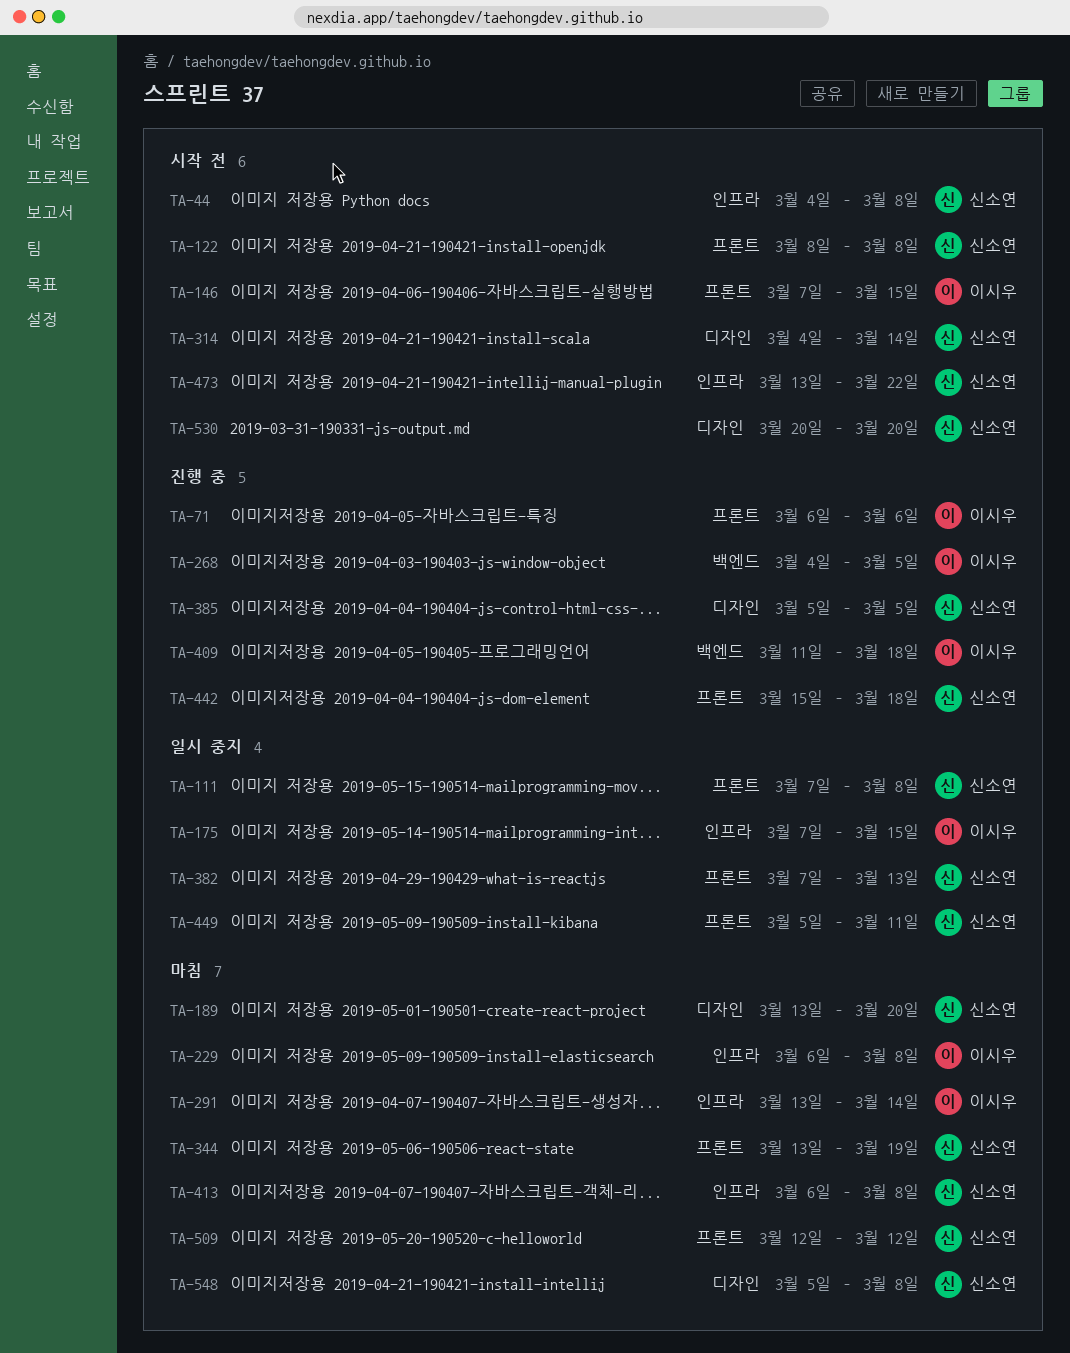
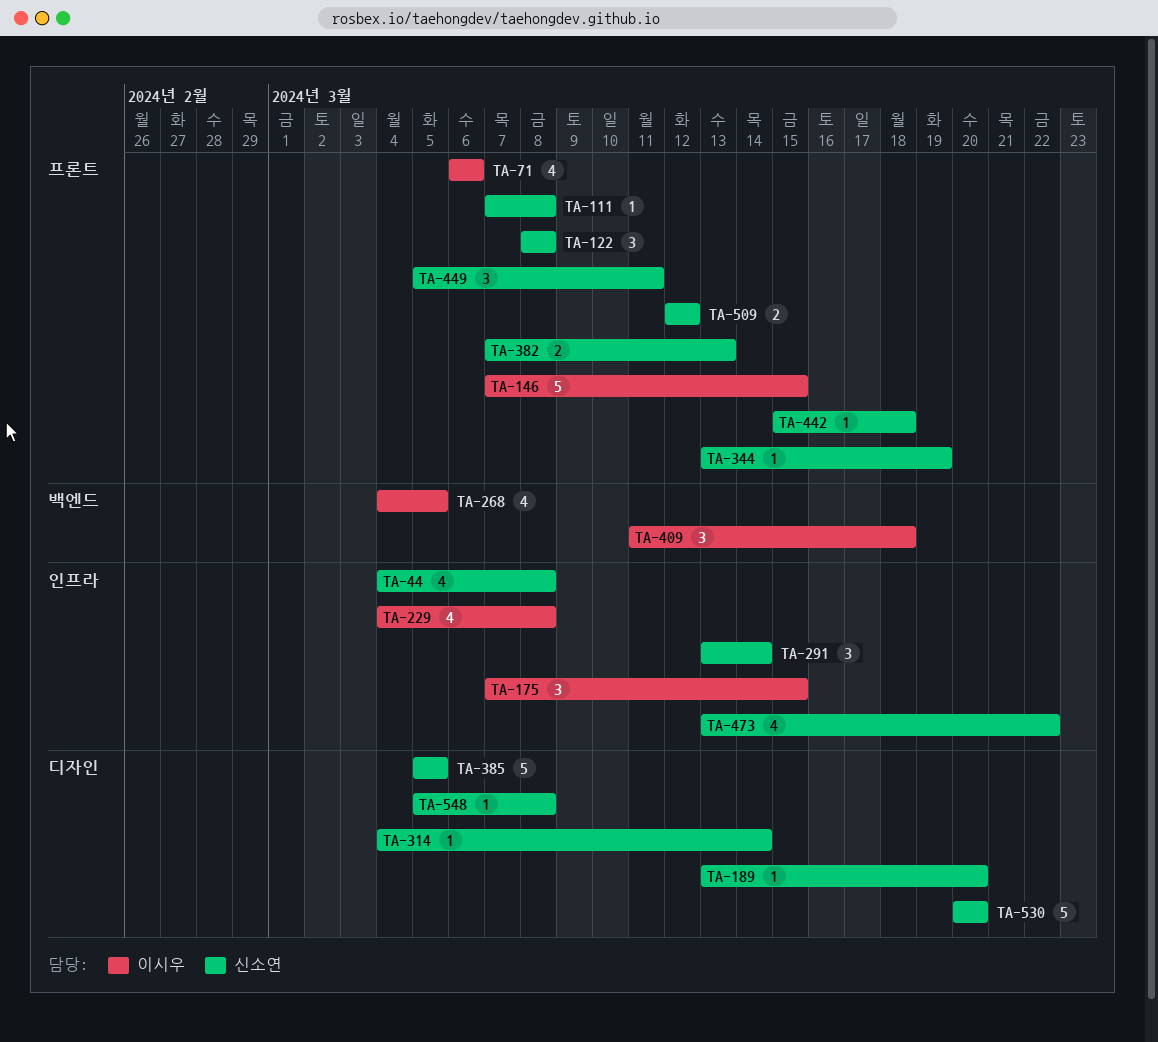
TA-229, start: Mar 6 -> Mar 4
TA-291, owner: 이시우 -> 신소연
TA-413: present -> none

